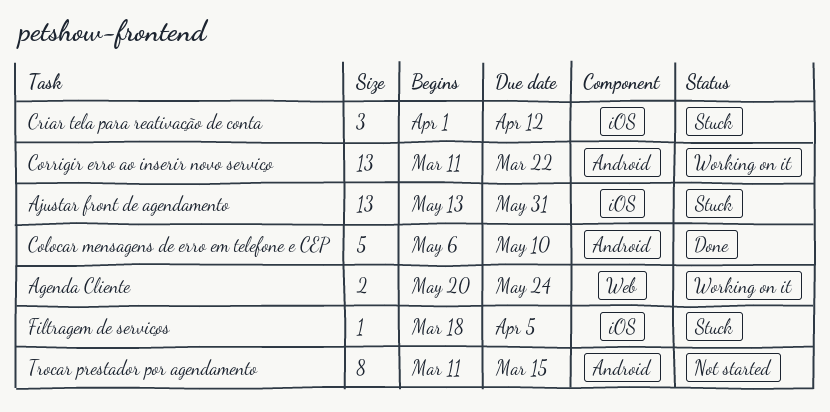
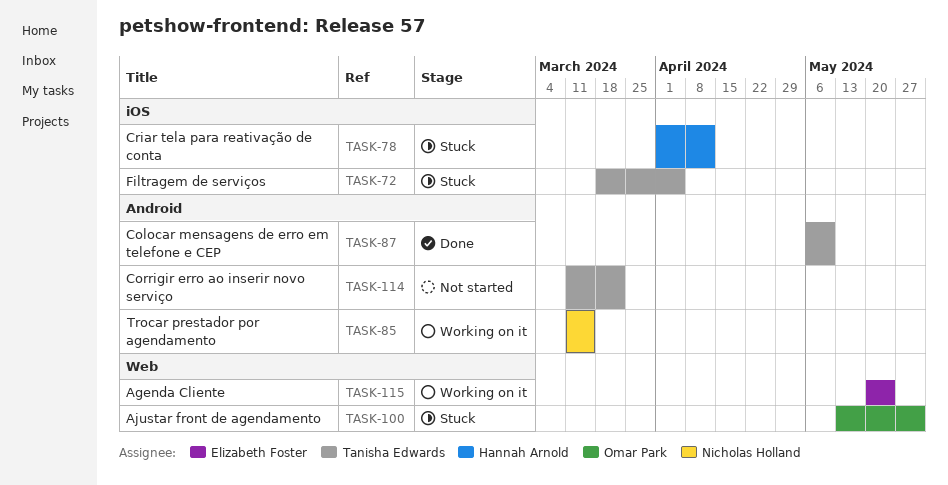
Ajustar front de agendamento, label: iOS -> Web
Corrigir erro ao inserir novo serviço, status: Working on it -> Not started
Trocar prestador por agendamento, status: Not started -> Working on it

